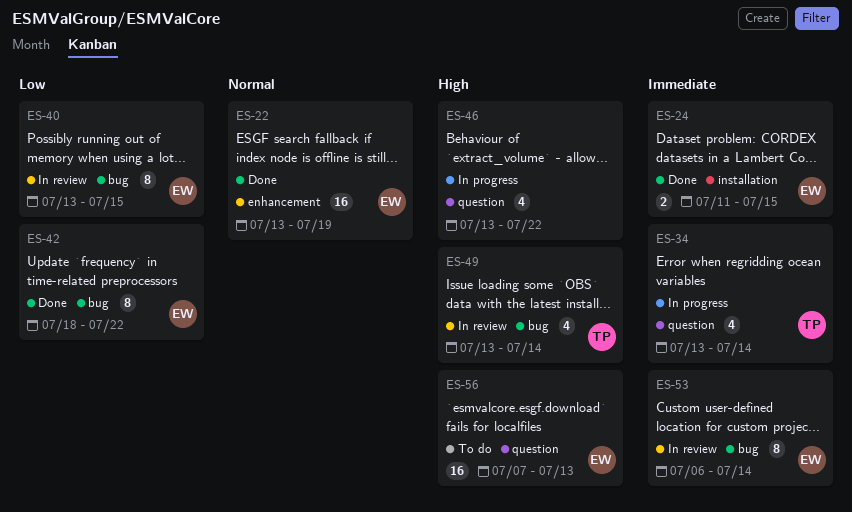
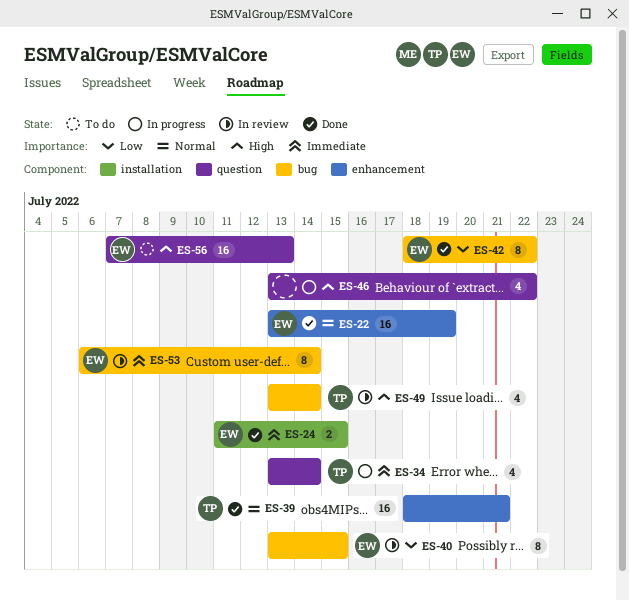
ES-39: none -> present

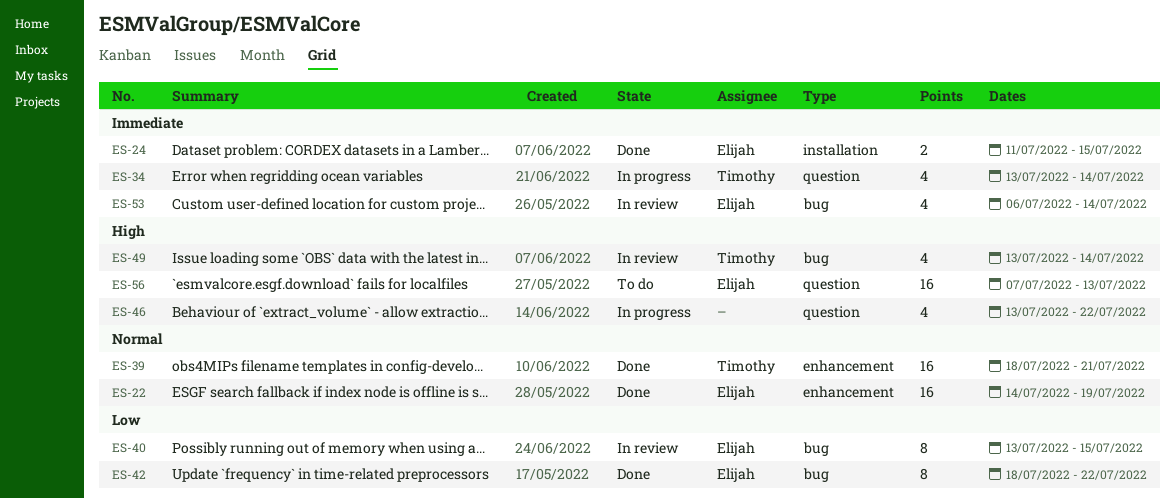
ES-22, start: Jul 13 -> Jul 14
ES-53, estimate: 8 -> 4

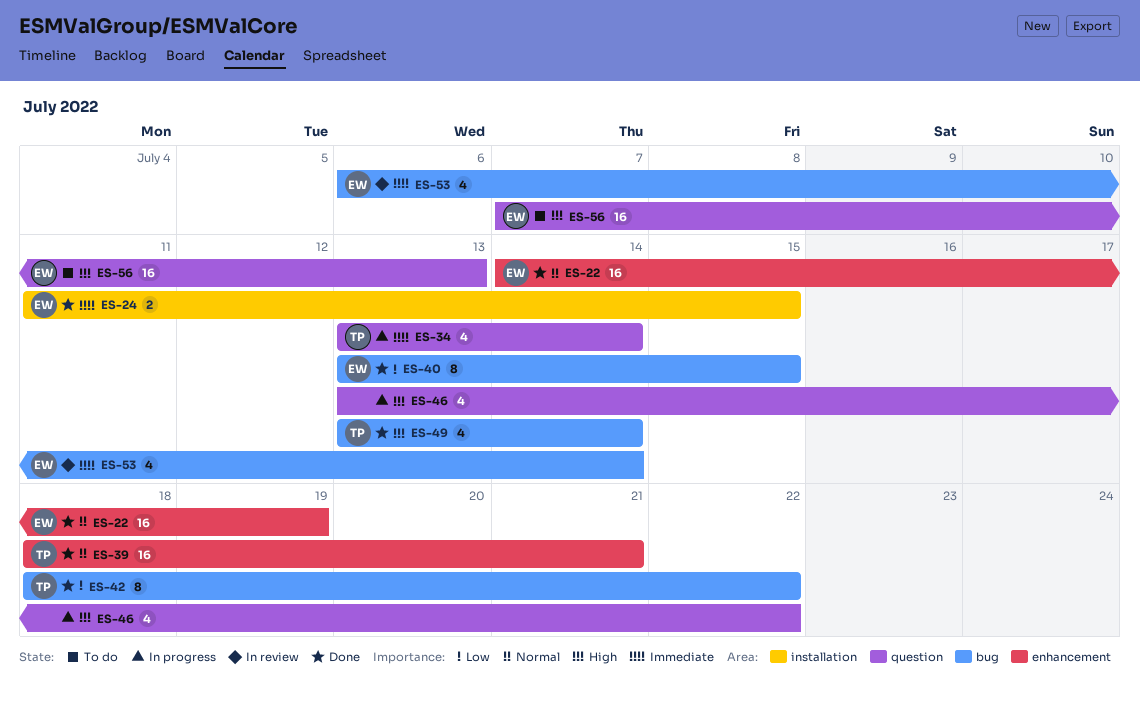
ES-40, status: In review -> Done
ES-42, owner: Elijah -> Timothy
ES-49, status: In review -> Done

